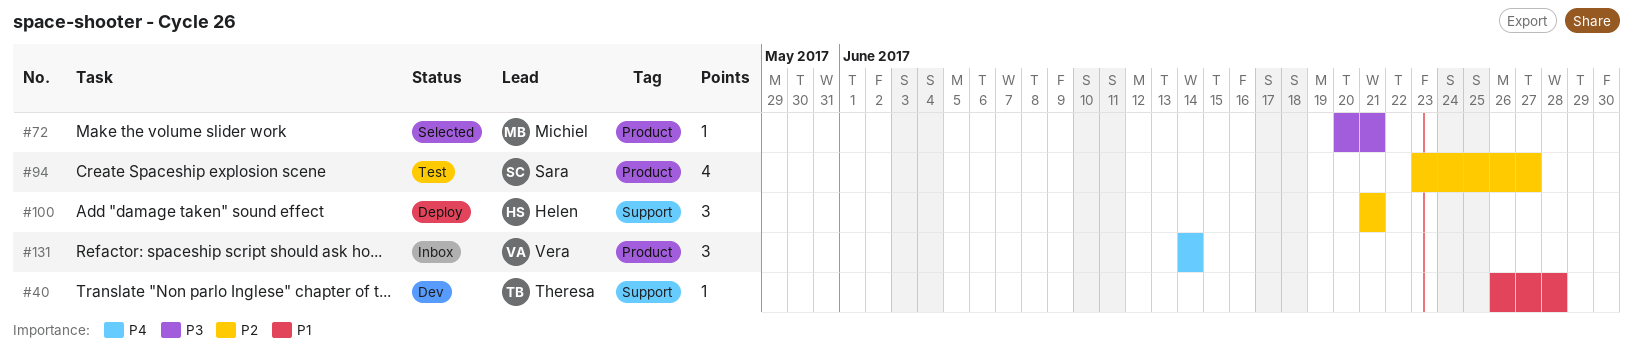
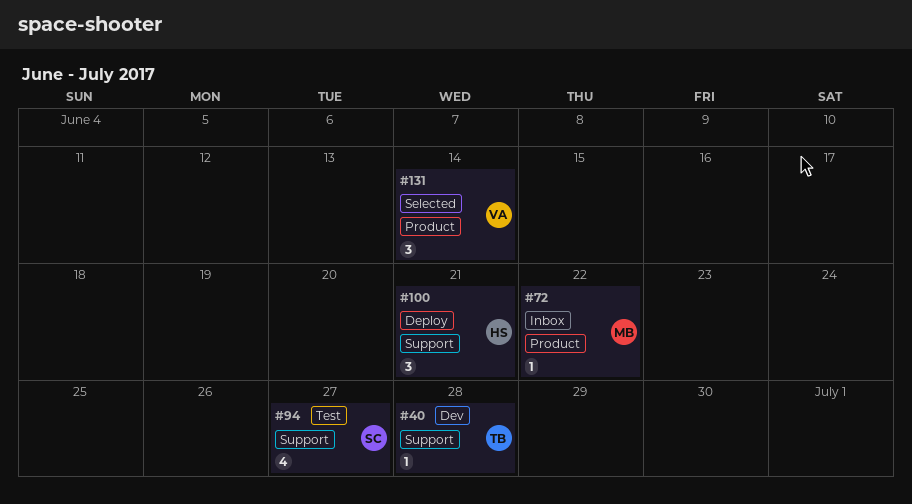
#72, status: Selected -> Inbox
#72, due: Jun 21 -> Jun 22
#94, label: Product -> Support
#131, status: Inbox -> Selected

